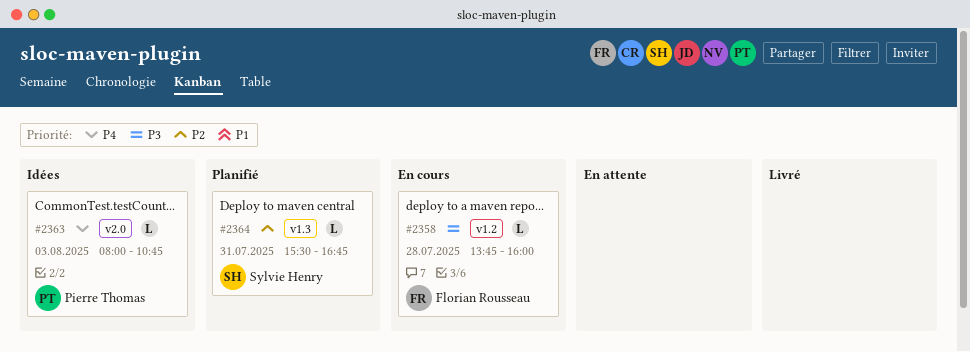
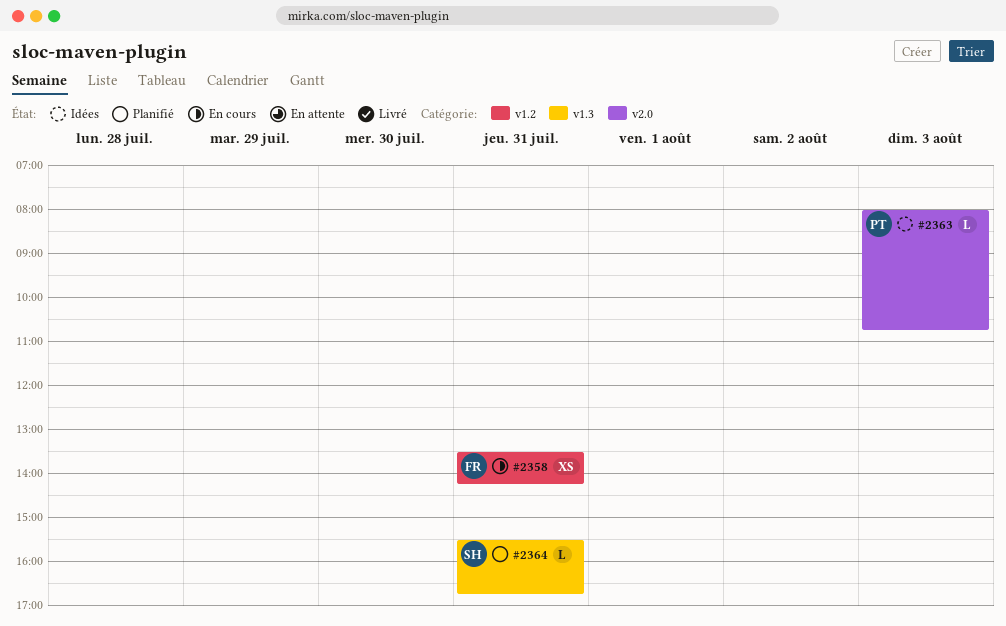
#2358, estimate: L -> XS
#2358, day: Jul 28 -> Jul 31
#2358, begins: 13:45 -> 13:30
#2358, ends: 16:00 -> 14:15

